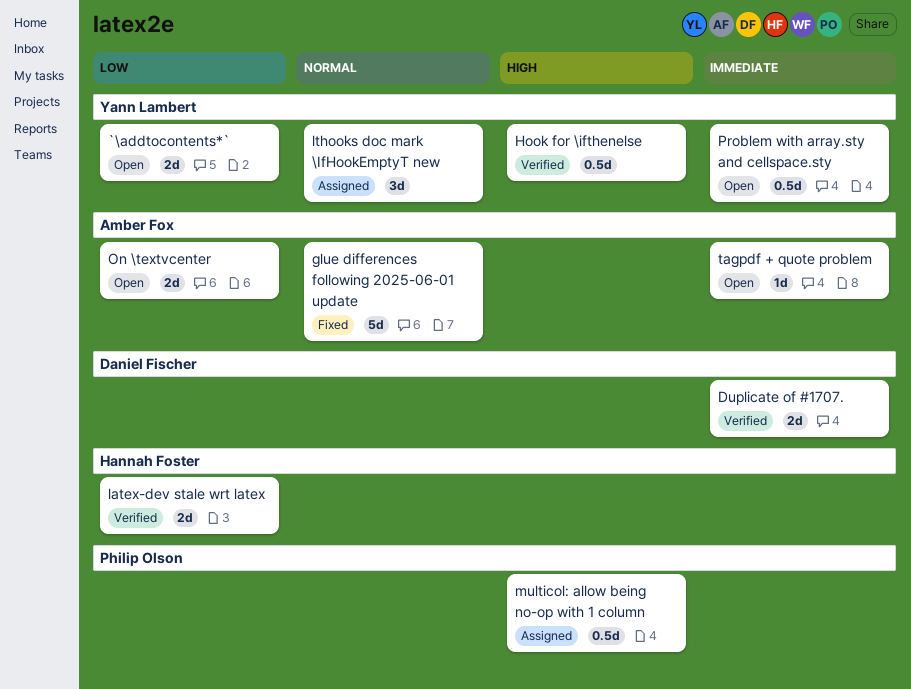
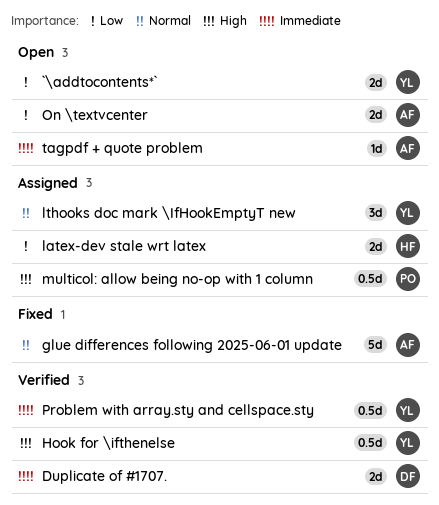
latex-dev stale wrt latex, status: Verified -> Assigned
Problem with array.sty and cellspace.sty, status: Open -> Verified

